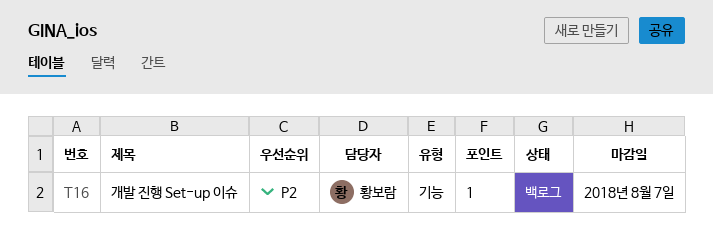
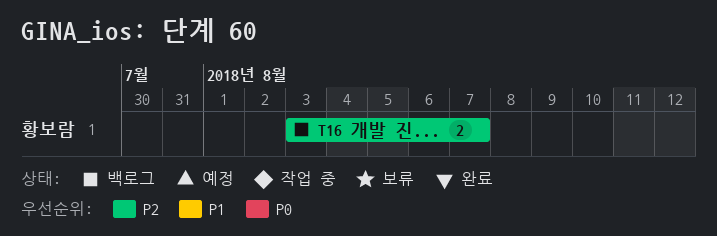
T16, estimate: 1 -> 2

